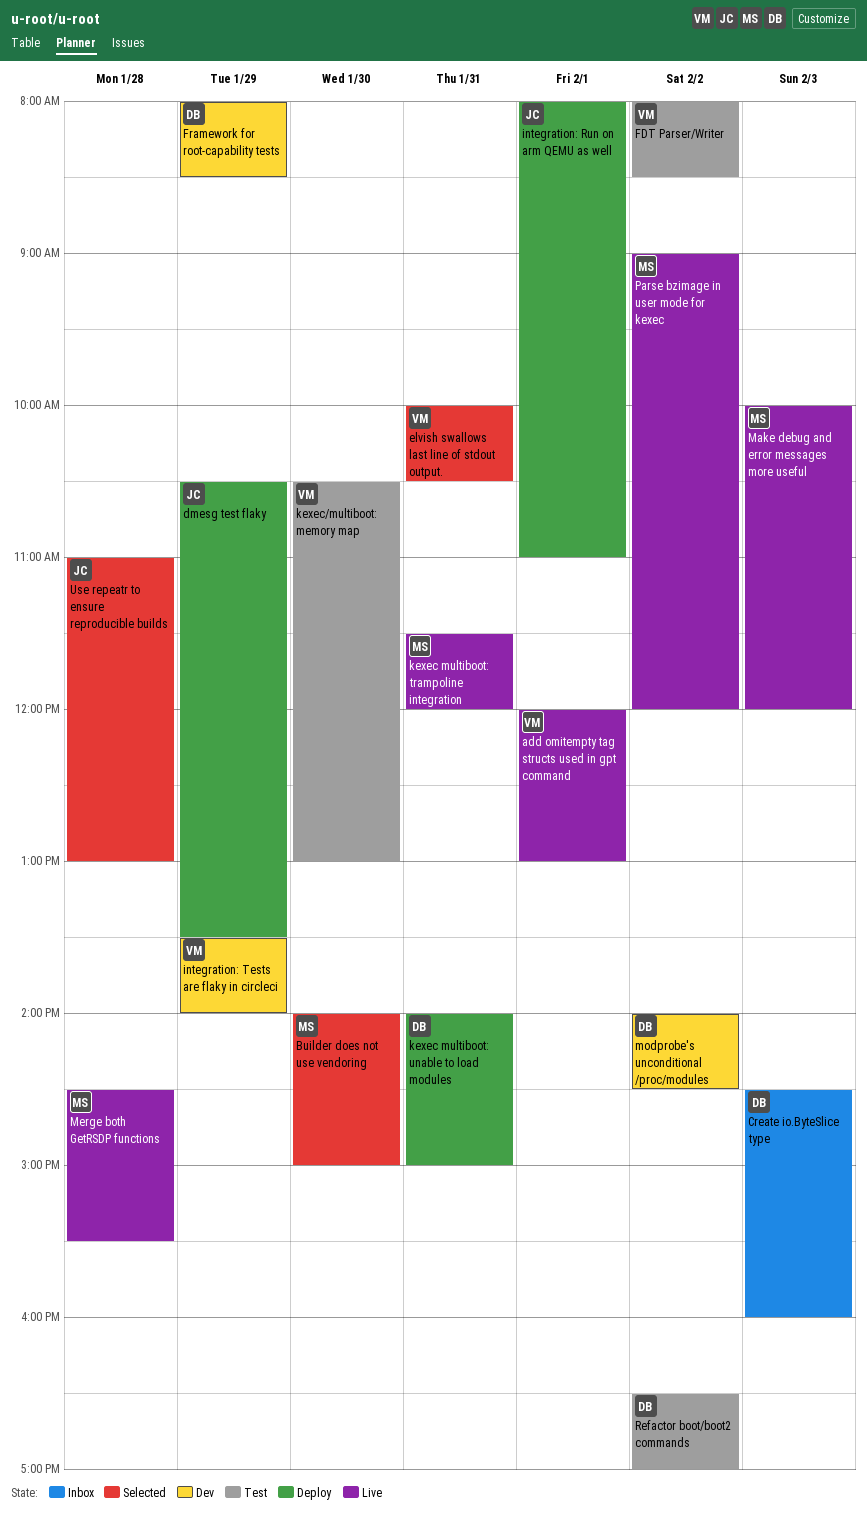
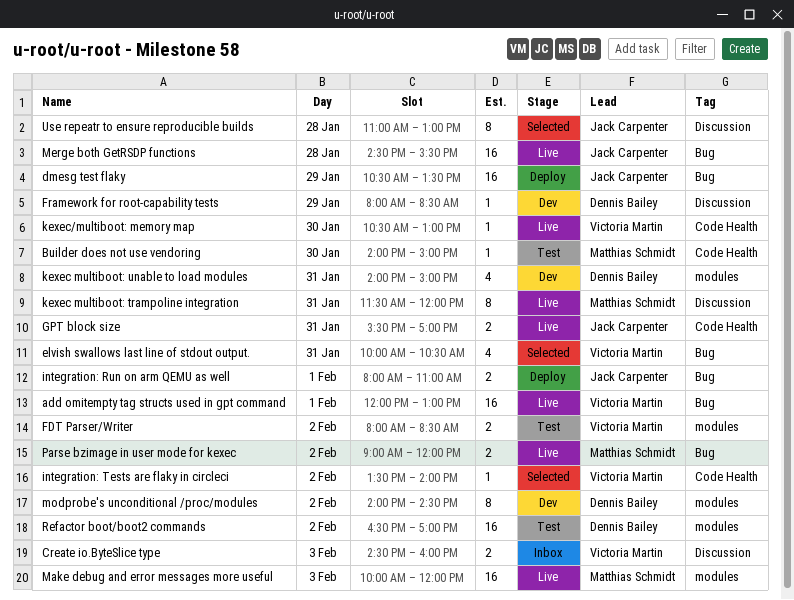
Builder does not use vendoring, status: Selected -> Test
Create io.ByteSlice type, owner: Dennis Bailey -> Victoria Martin
GPT block size: none -> present
integration: Tests are flaky in circleci, status: Dev -> Selected
integration: Tests are flaky in circleci, day: Jan 29 -> Feb 2
kexec multiboot: unable to load modules, status: Deploy -> Dev
kexec/multiboot: memory map, status: Test -> Live
Merge both GetRSDP functions, owner: Matthias Schmidt -> Jack Carpenter

